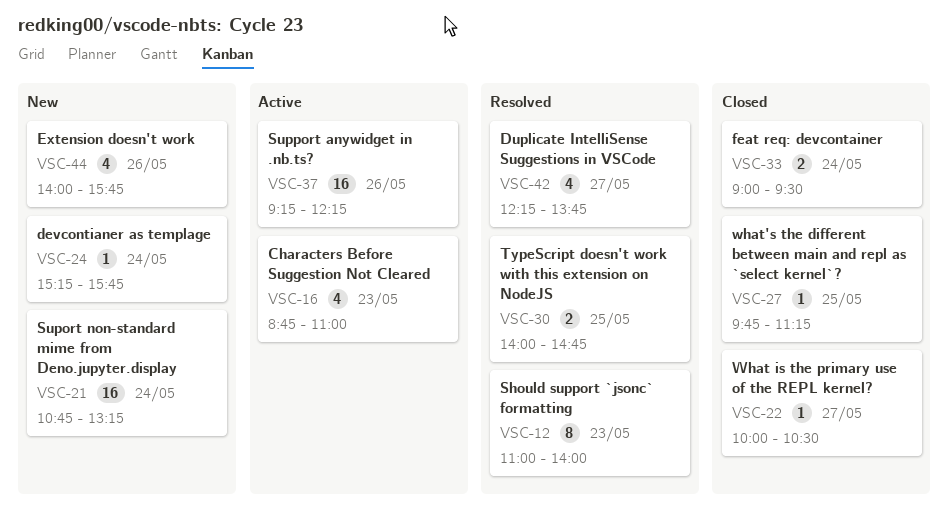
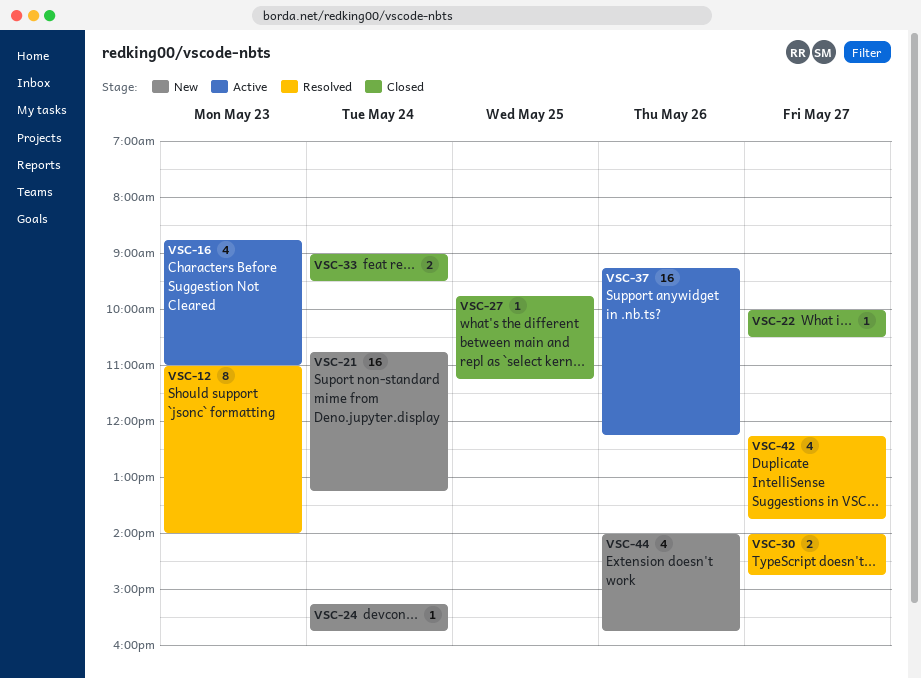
VSC-30, day: May 25 -> May 27

